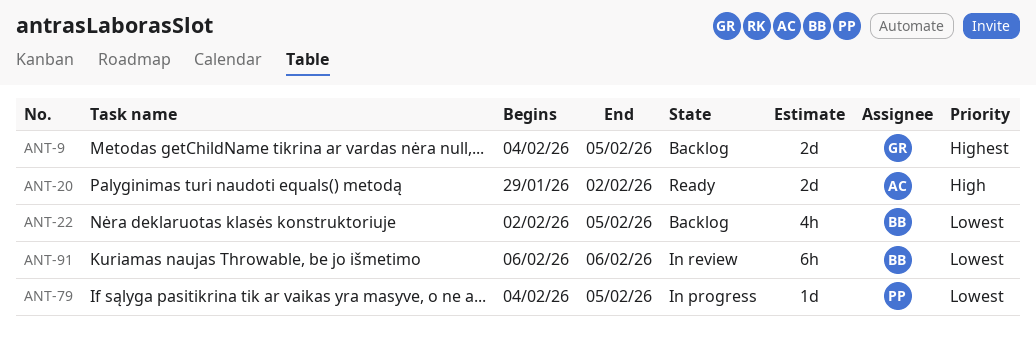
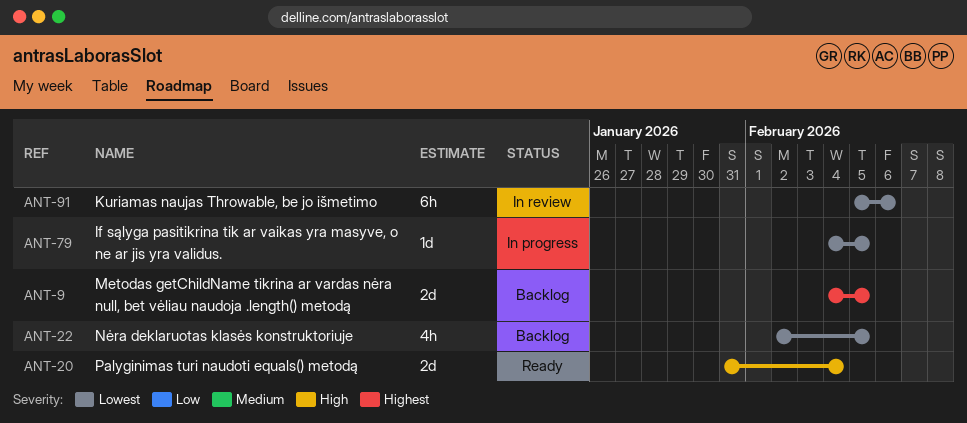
ANT-20, start: Jan 29 -> Jan 31
ANT-20, due: Feb 2 -> Feb 4
ANT-91, start: Feb 6 -> Feb 5

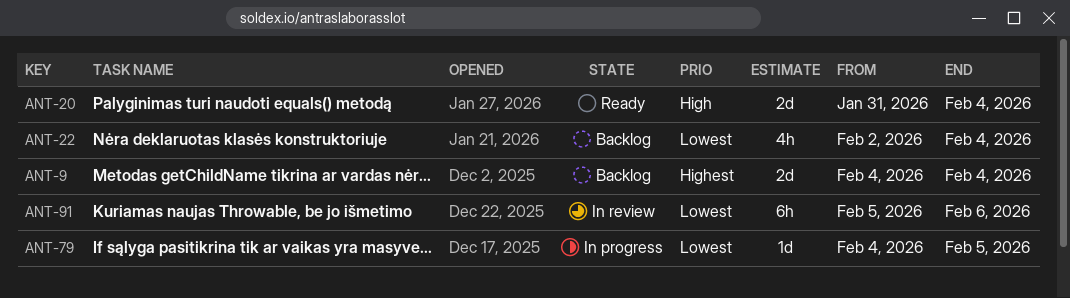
ANT-9, due: Feb 5 -> Feb 4
ANT-22, due: Feb 5 -> Feb 4

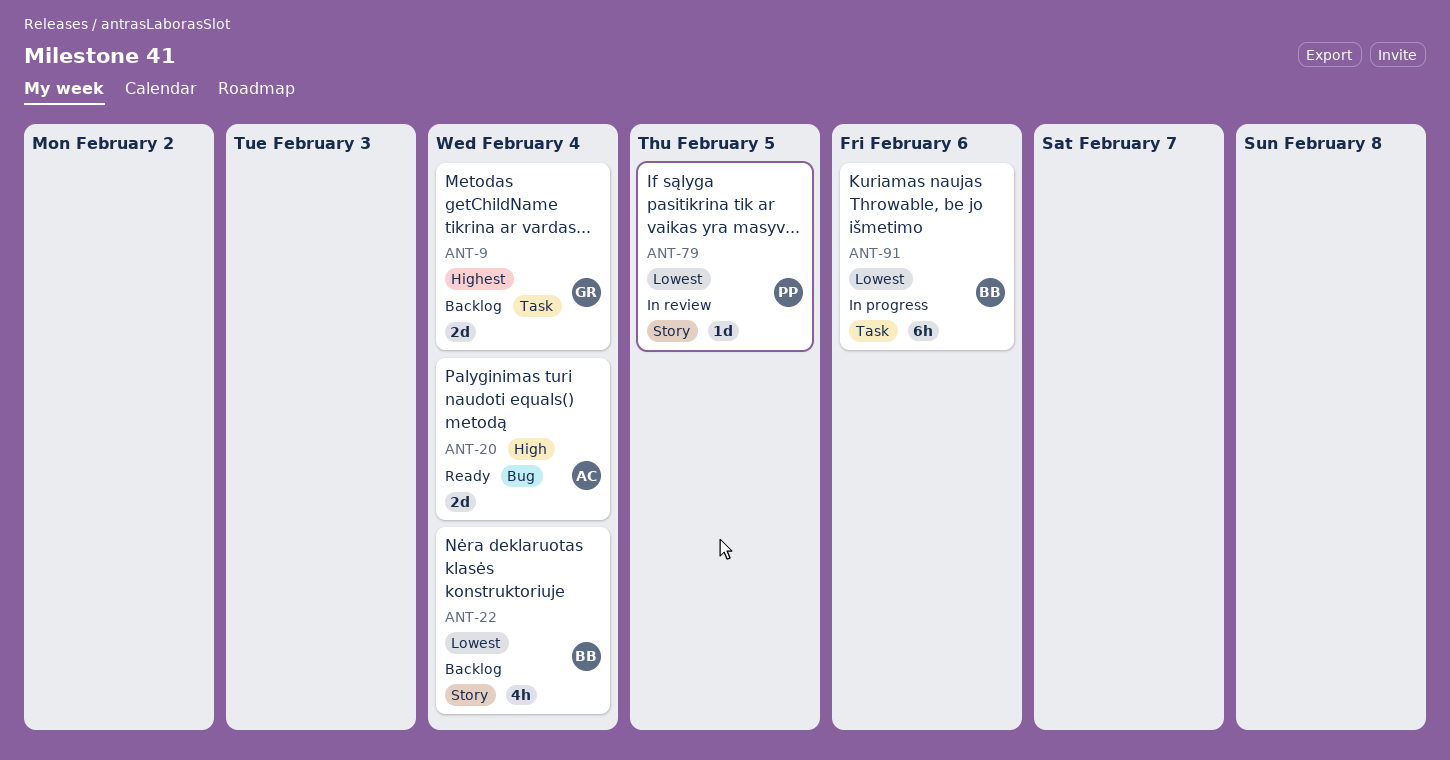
ANT-79, status: In progress -> In review
ANT-91, status: In review -> In progress

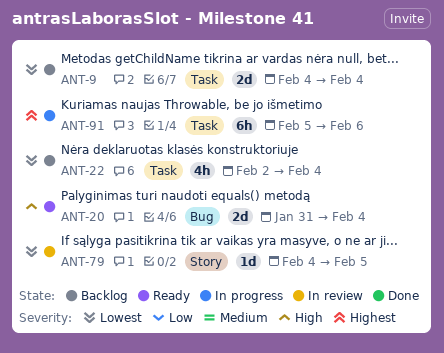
ANT-9, priority: Highest -> Lowest
ANT-22, label: Story -> Task
ANT-91, priority: Lowest -> Highest

